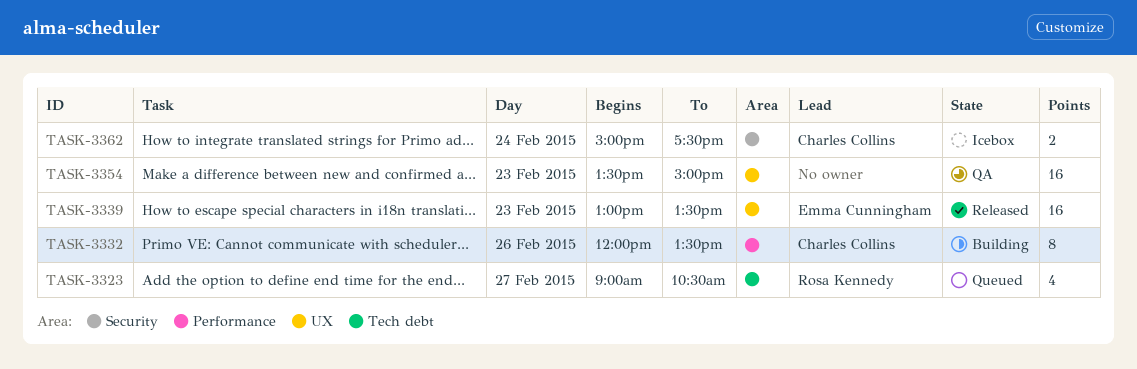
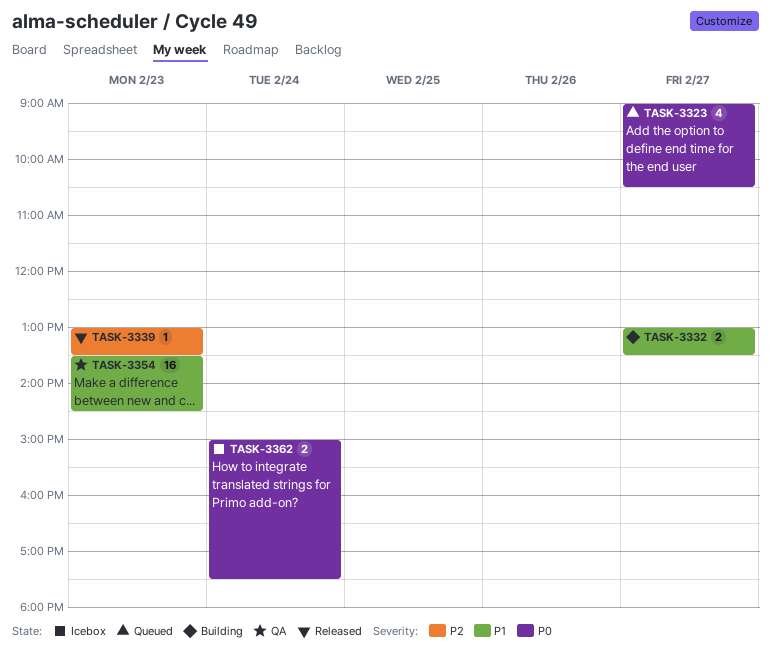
TASK-3332, estimate: 8 -> 2
TASK-3332, day: Feb 26 -> Feb 27
TASK-3332, begins: 12:00 -> 13:00
TASK-3339, estimate: 16 -> 1
TASK-3354, ends: 15:00 -> 14:30

